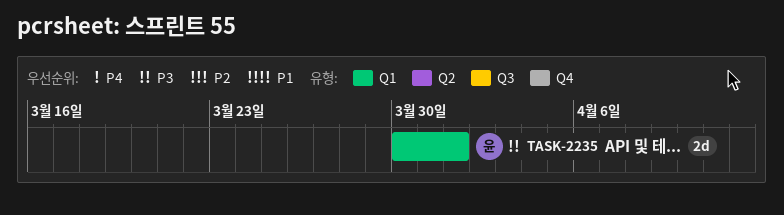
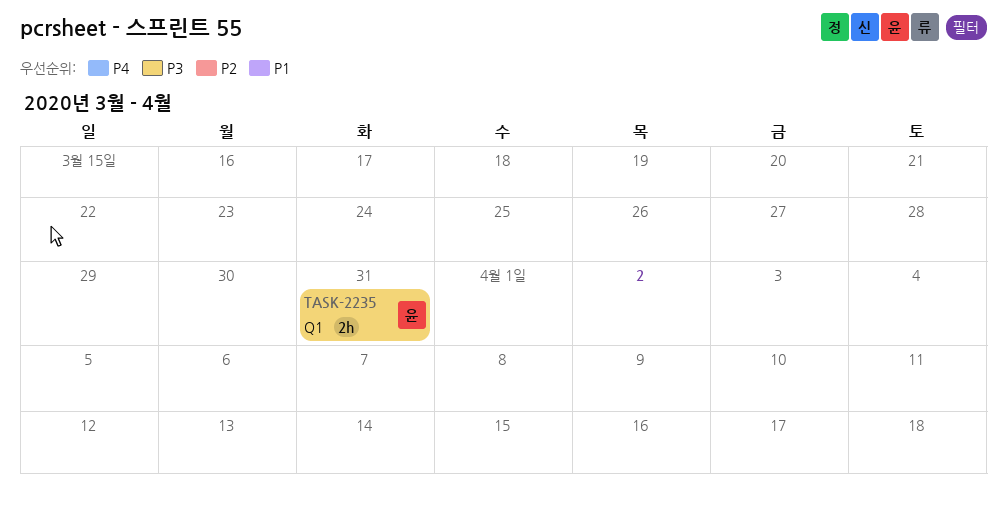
TASK-2235, estimate: 2d -> 2h
TASK-2235, due: Apr 1 -> Mar 31

